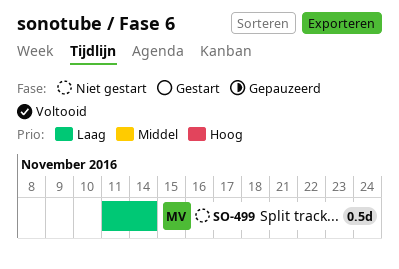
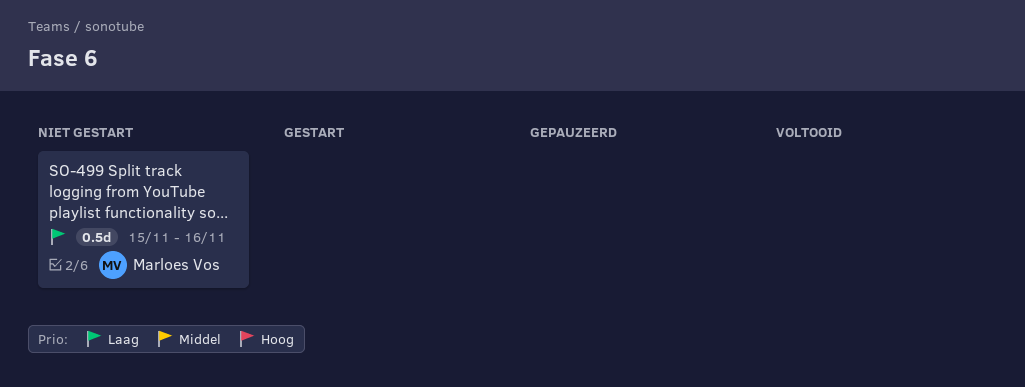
SO-499, start: Nov 11 -> Nov 15
SO-499, due: Nov 14 -> Nov 16

